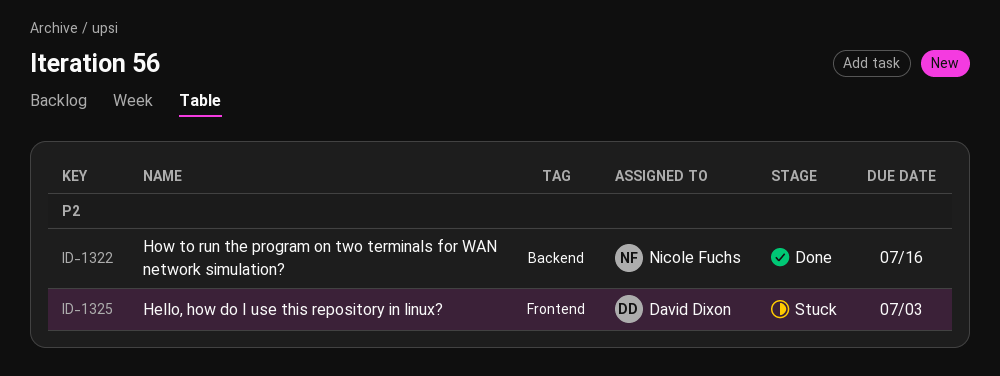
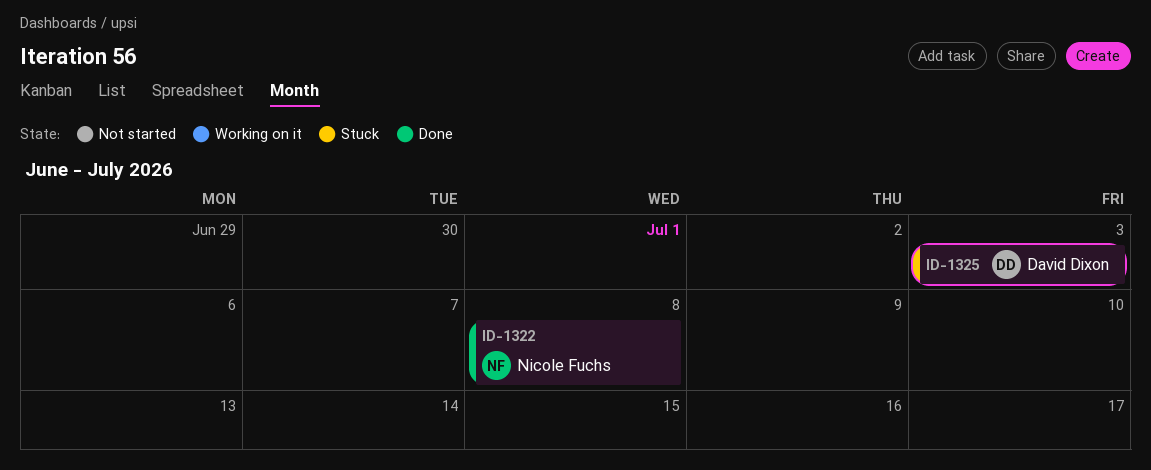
ID-1322, due: Jul 16 -> Jul 8

